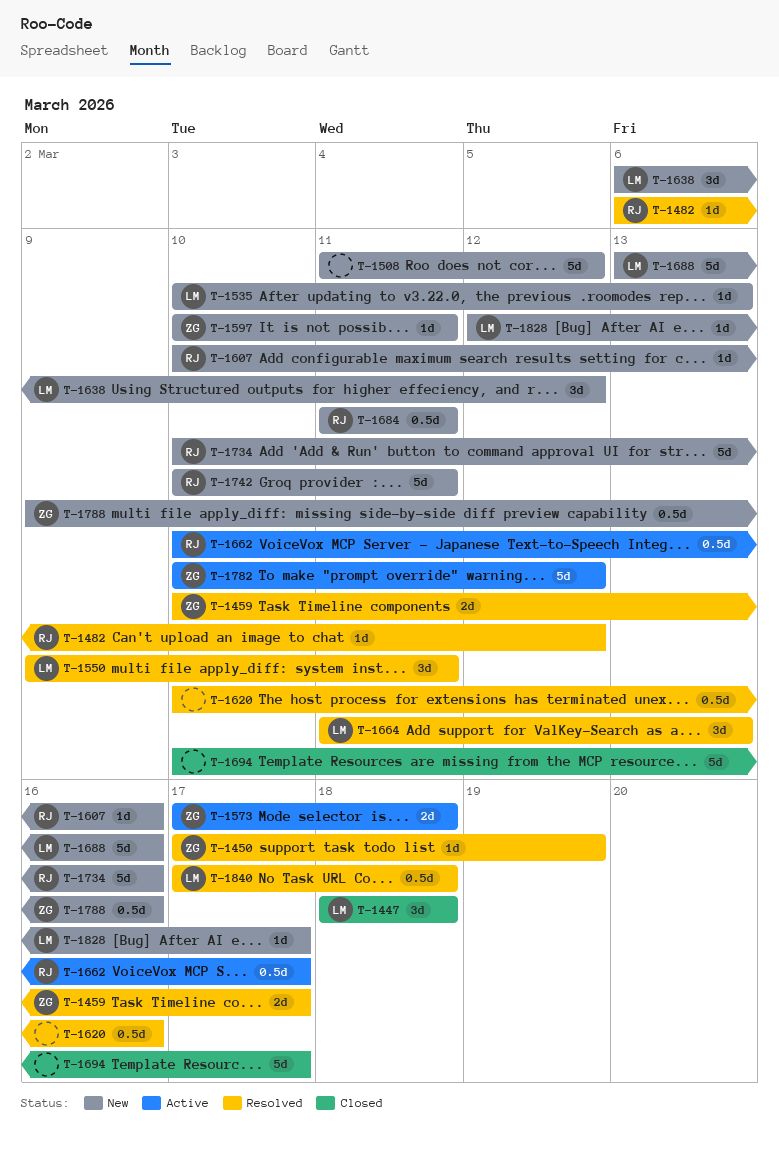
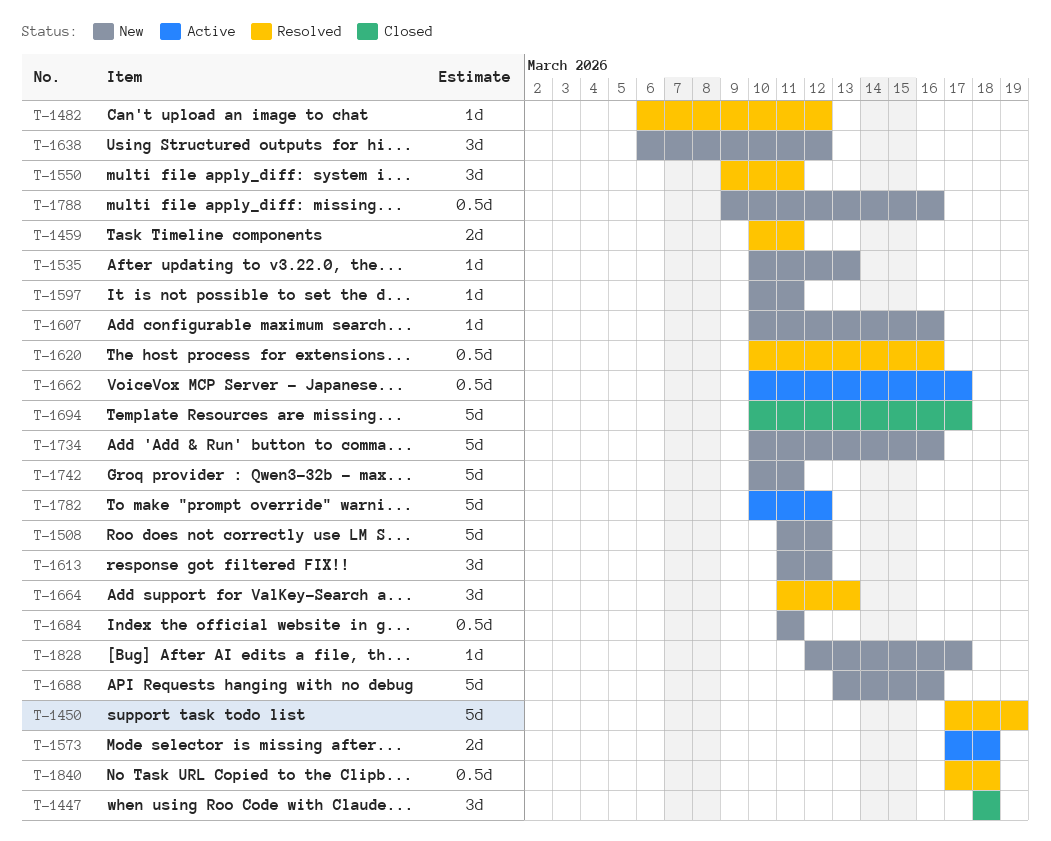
T-1450, estimate: 1d -> 5d
T-1459, due: Mar 17 -> Mar 11
T-1613: none -> present

